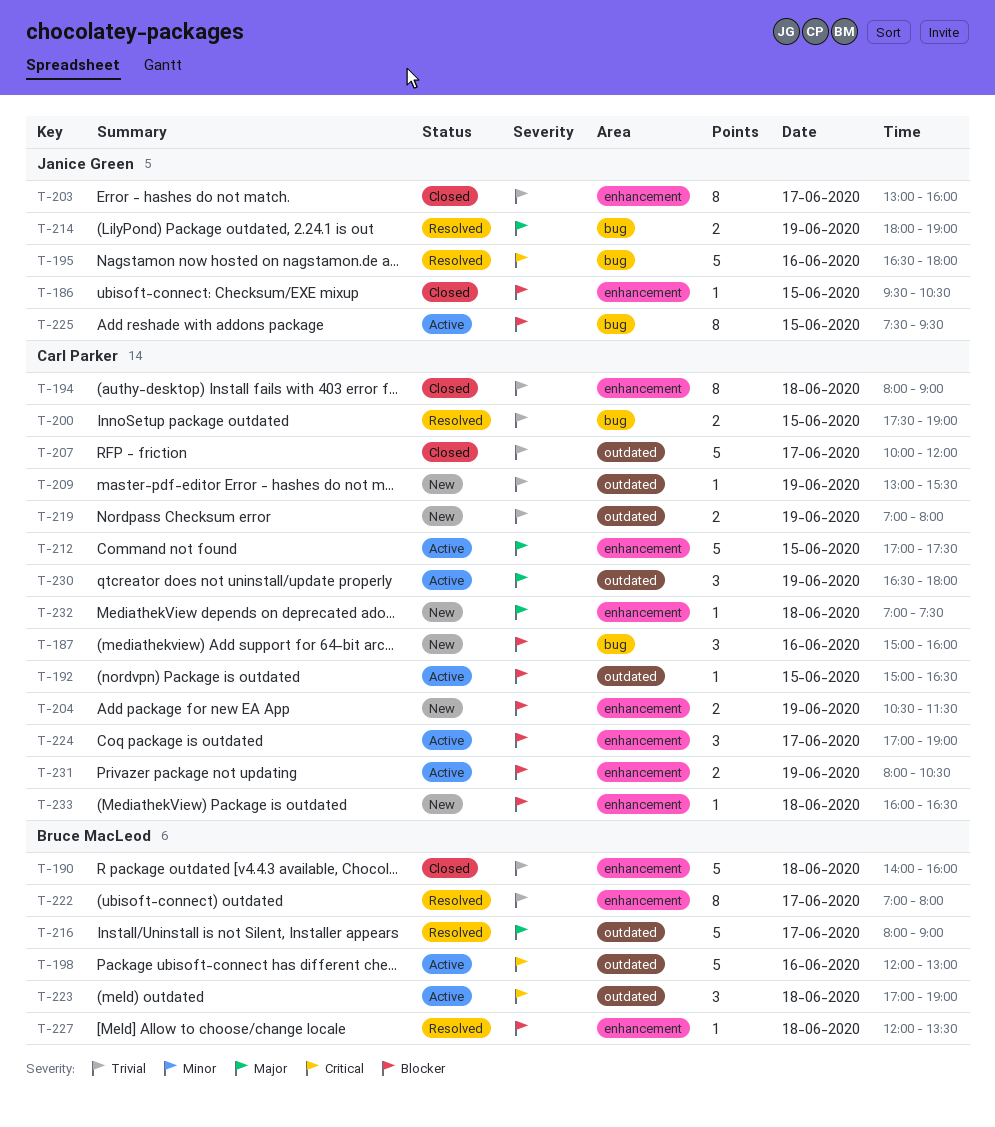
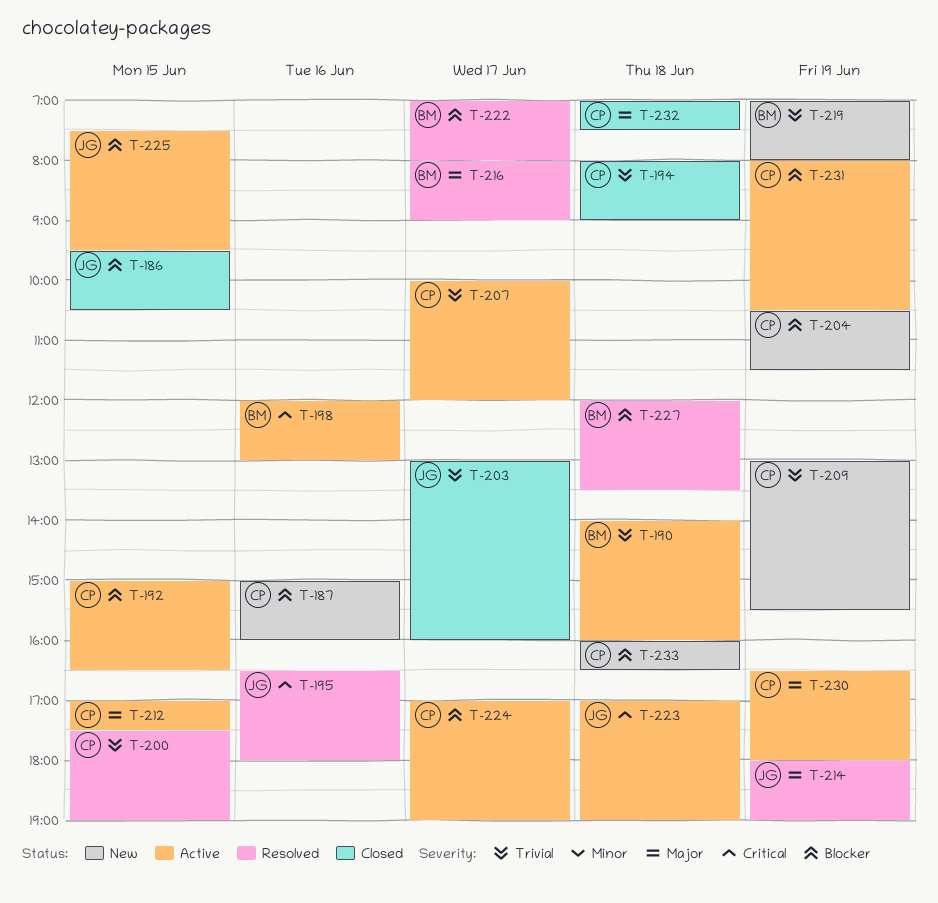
T-190, status: Closed -> Active
T-207, status: Closed -> Active
T-219, owner: Carl Parker -> Bruce MacLeod
T-222, priority: Trivial -> Blocker
T-223, owner: Bruce MacLeod -> Janice Green
T-232, status: New -> Closed

